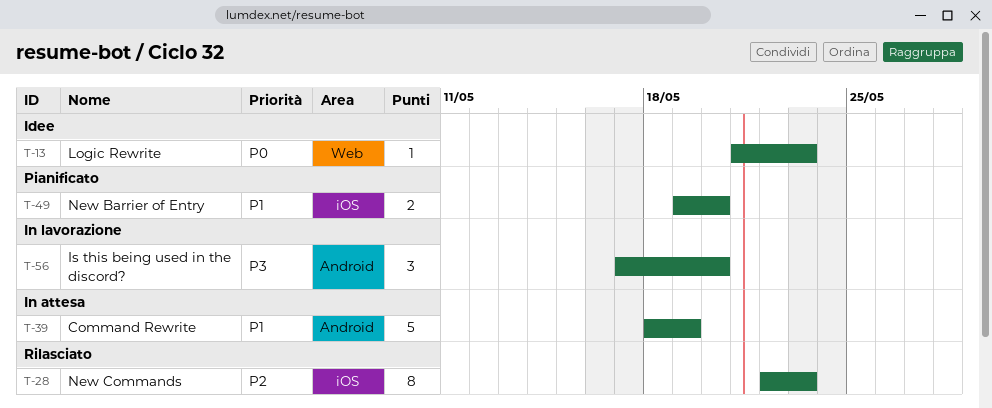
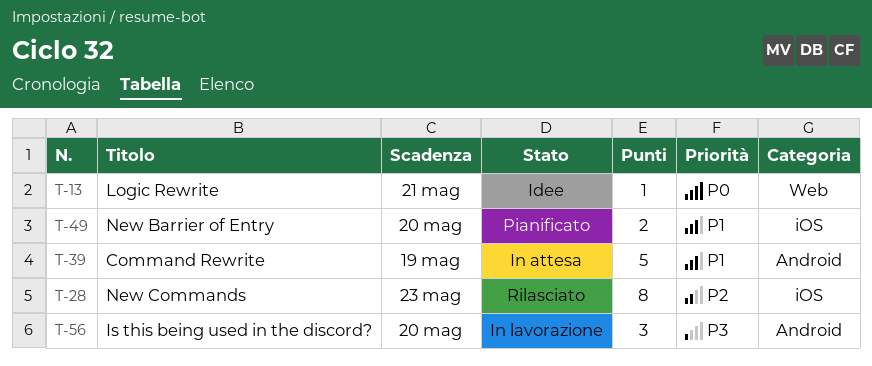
T-13, due: May 23 -> May 21

